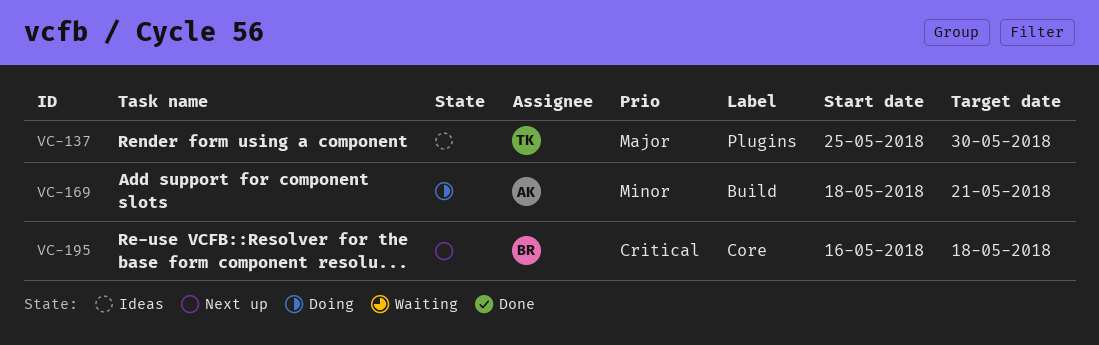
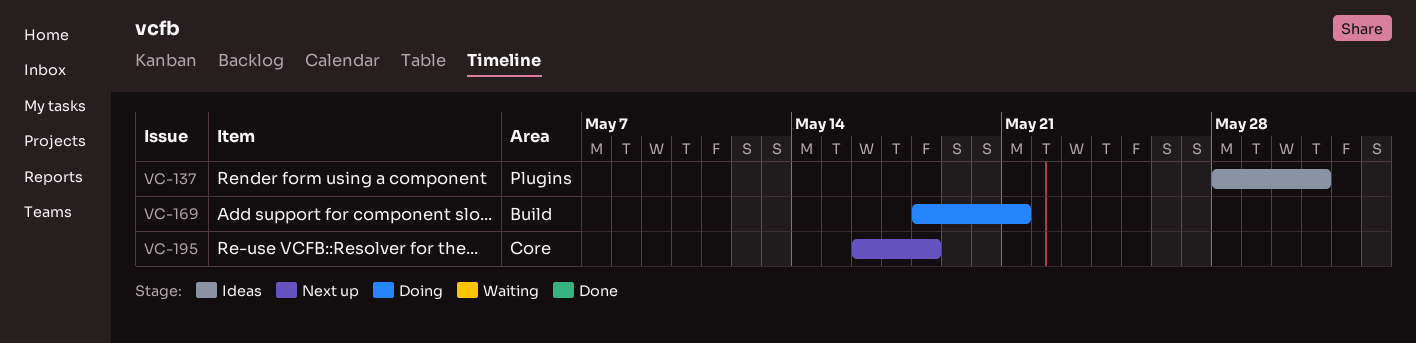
VC-137, start: May 25 -> May 28
VC-137, due: May 30 -> May 31

